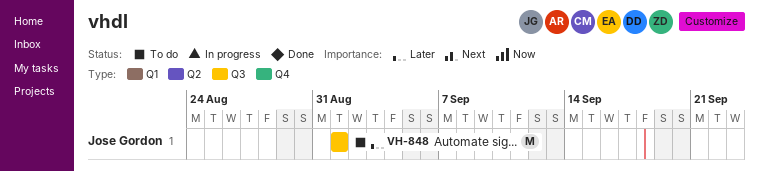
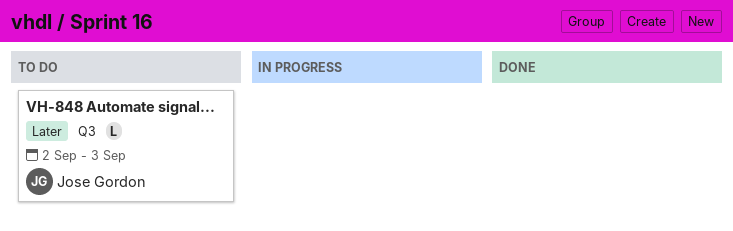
VH-848, estimate: M -> L
VH-848, start: Sep 1 -> Sep 2
VH-848, due: Sep 1 -> Sep 3

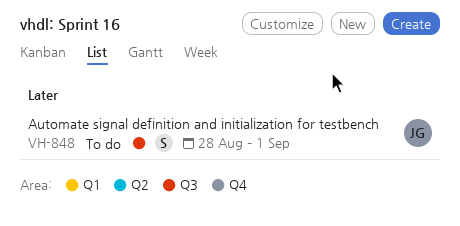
VH-848, estimate: L -> S
VH-848, start: Sep 2 -> Aug 28
VH-848, due: Sep 3 -> Sep 1

